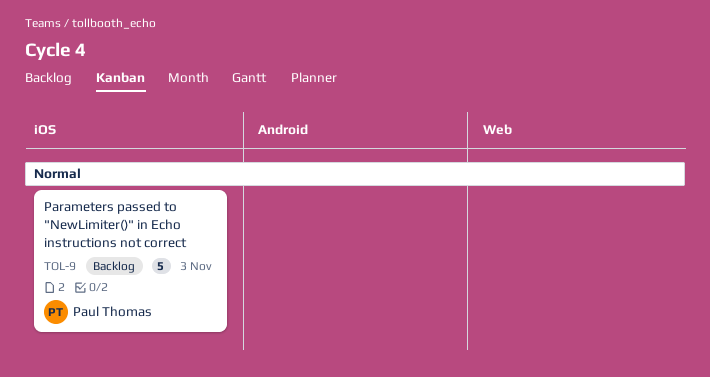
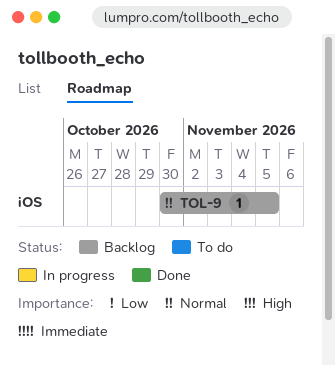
TOL-9, estimate: 5 -> 1
TOL-9, due: Nov 3 -> Nov 5

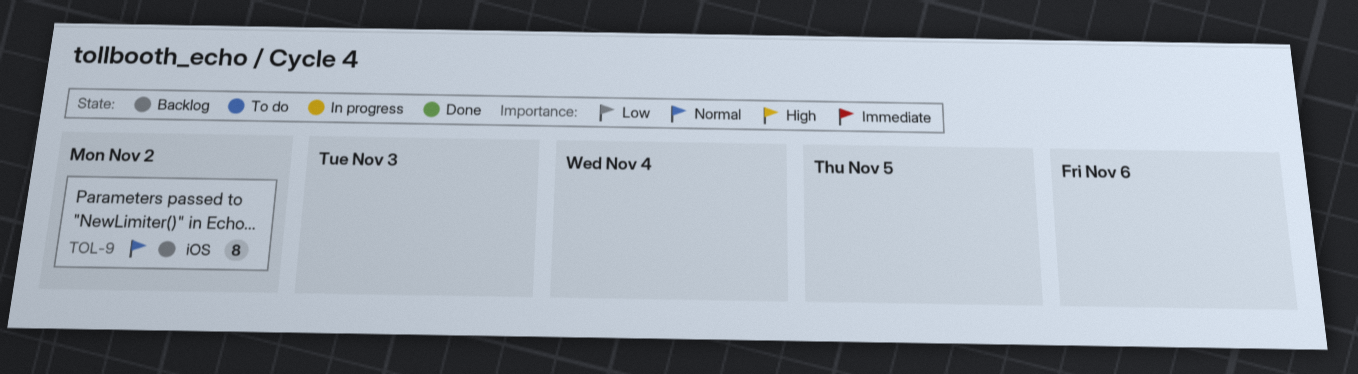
TOL-9, estimate: 1 -> 8
TOL-9, due: Nov 5 -> Nov 2

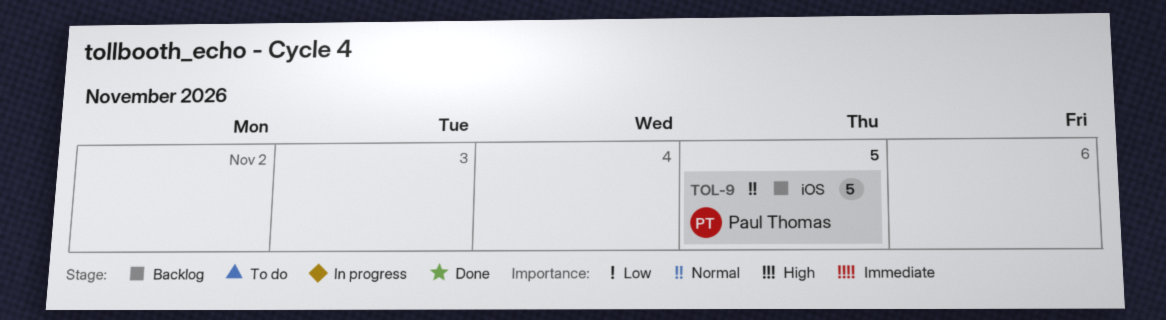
TOL-9, estimate: 8 -> 5
TOL-9, due: Nov 2 -> Nov 5

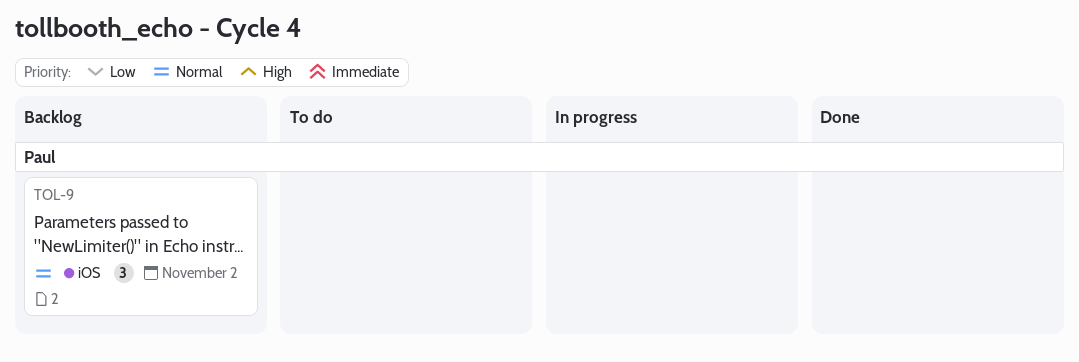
TOL-9, estimate: 5 -> 3
TOL-9, due: Nov 5 -> Nov 2

